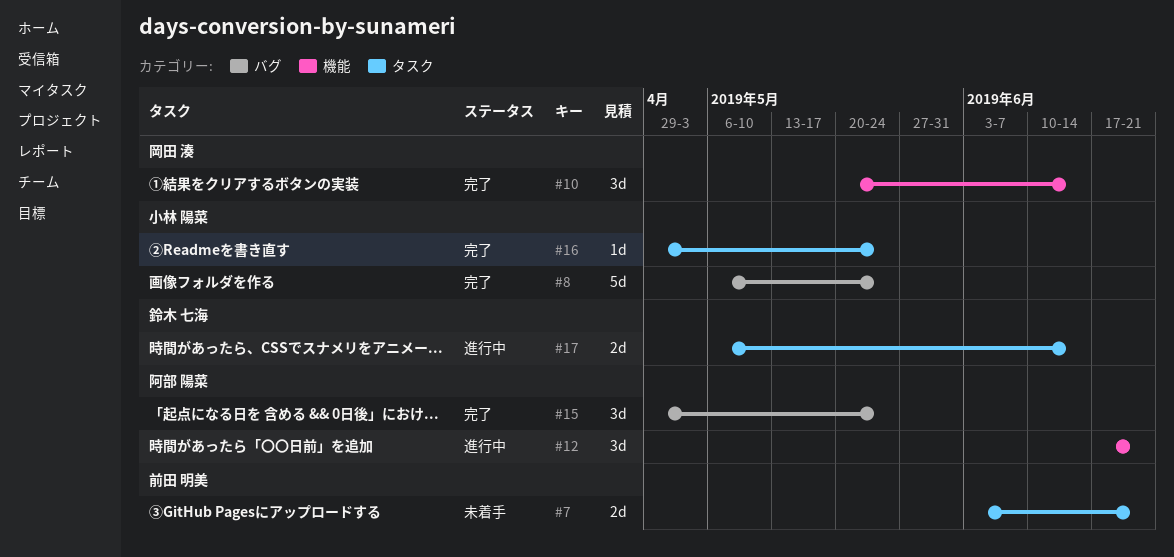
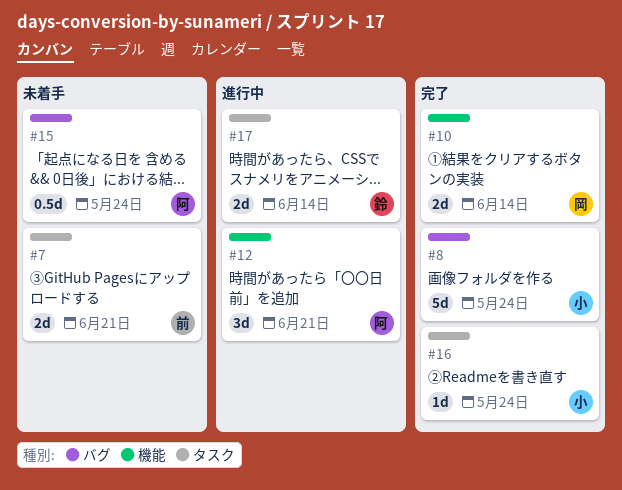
#10, estimate: 3d -> 2d
#15, status: 完了 -> 未着手
#15, estimate: 3d -> 0.5d

